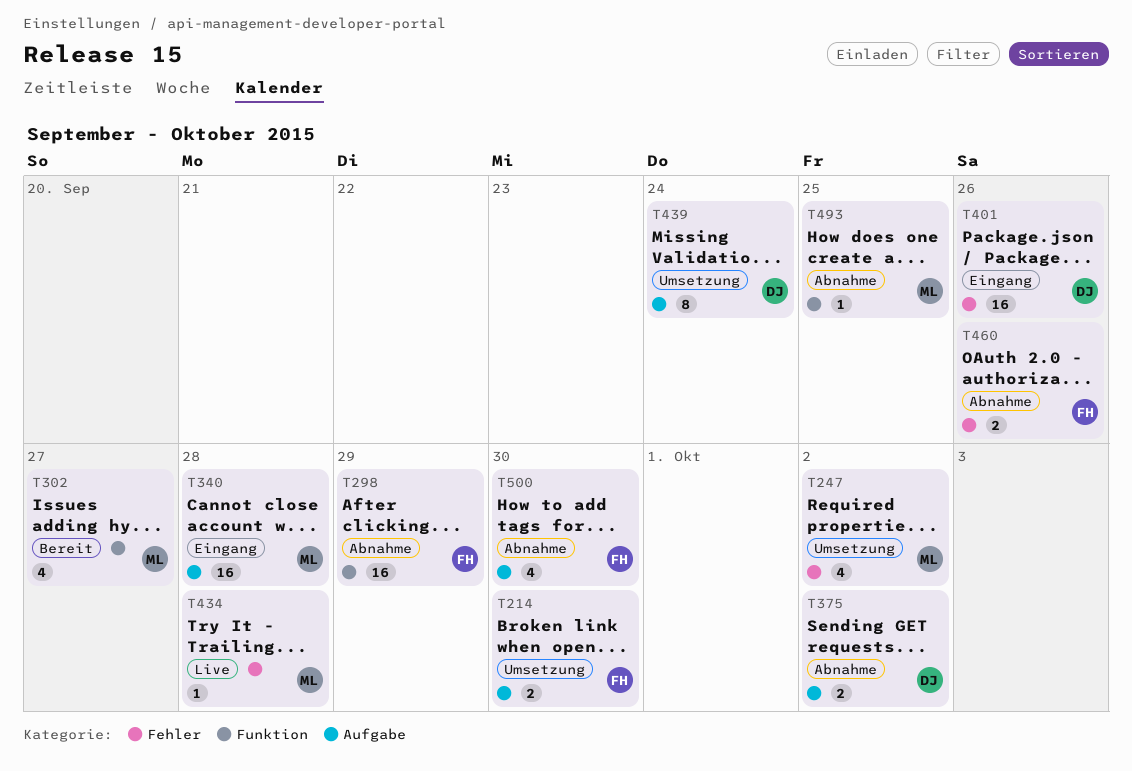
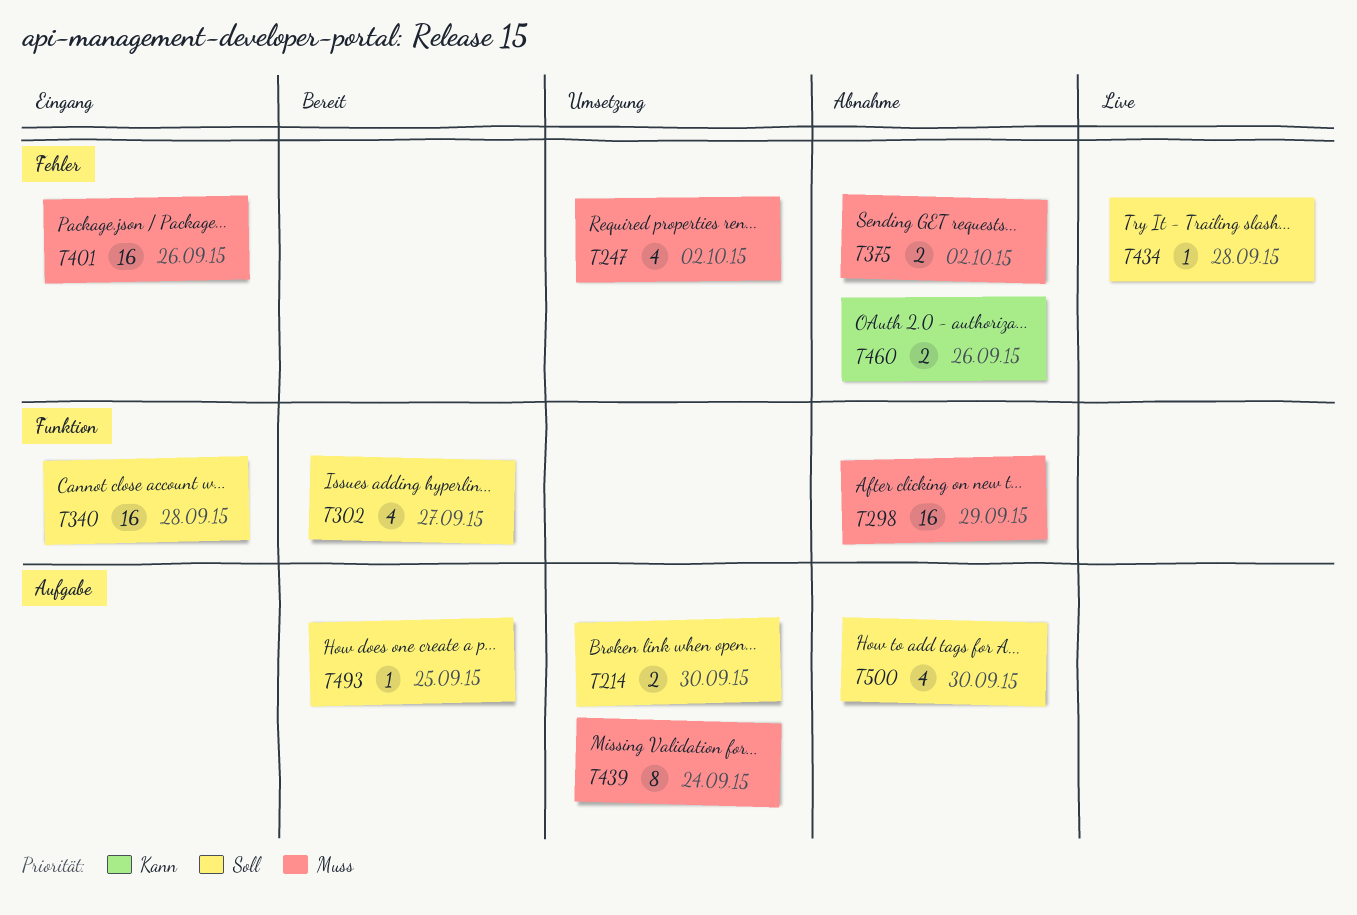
T340, label: Aufgabe -> Funktion
T375, label: Aufgabe -> Fehler
T493, status: Abnahme -> Bereit
T493, label: Funktion -> Aufgabe

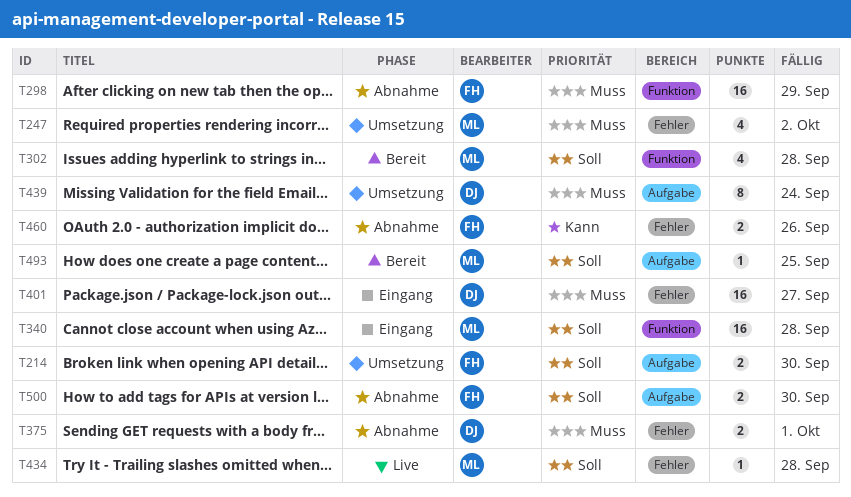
T302, due: Sep 27 -> Sep 28
T375, due: Oct 2 -> Oct 1
T401, due: Sep 26 -> Sep 27
T500, estimate: 4 -> 2

